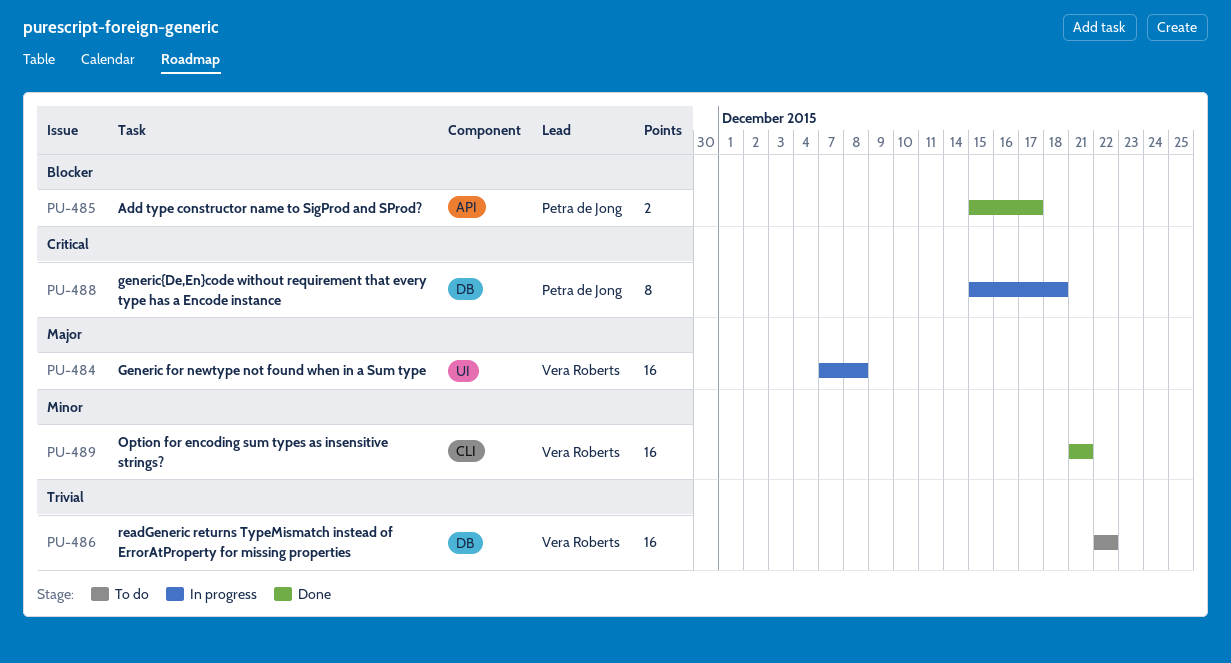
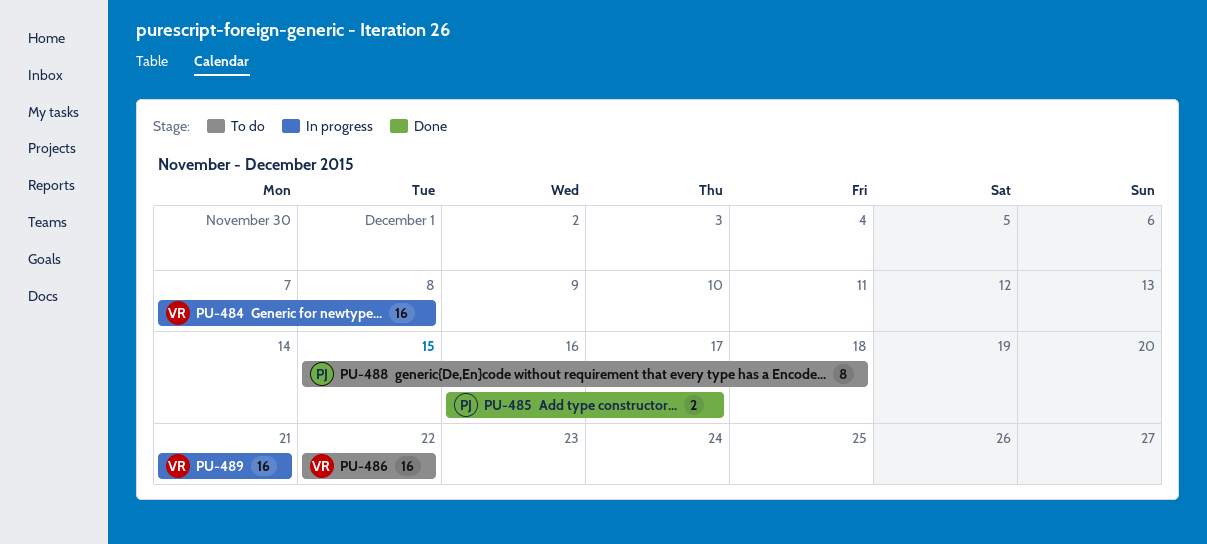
PU-485, start: Dec 15 -> Dec 16
PU-488, status: In progress -> To do
PU-489, status: Done -> In progress

